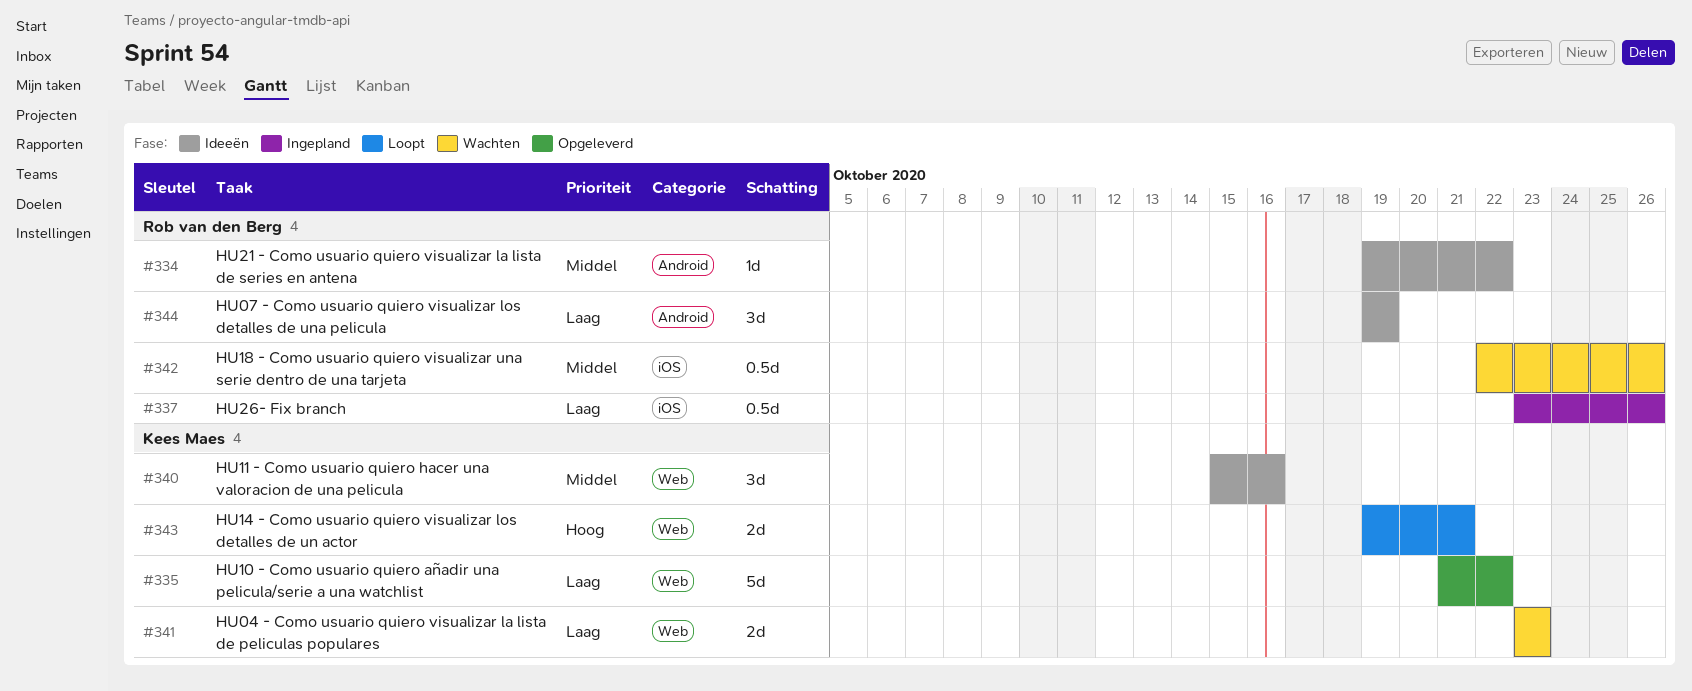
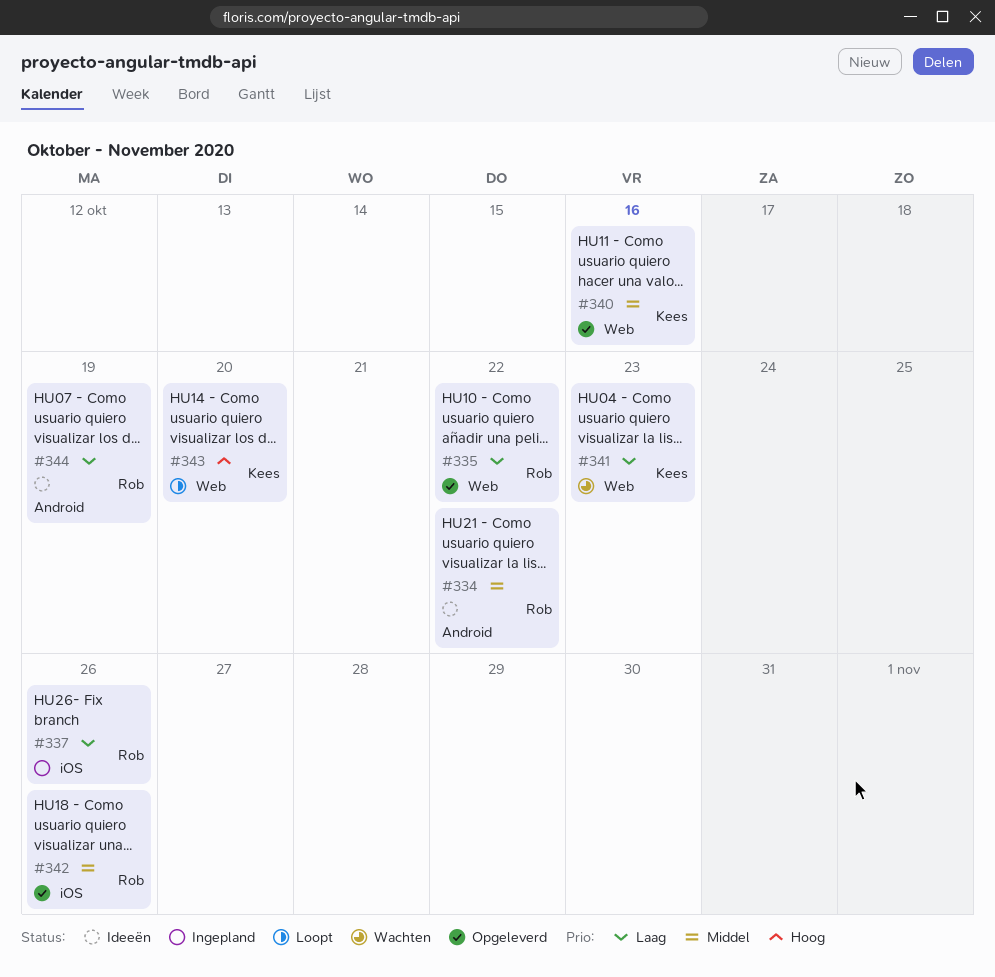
#335, owner: Kees Maes -> Rob van den Berg
#340, status: Ideeën -> Opgeleverd
#342, status: Wachten -> Opgeleverd
#343, due: Oct 21 -> Oct 20

